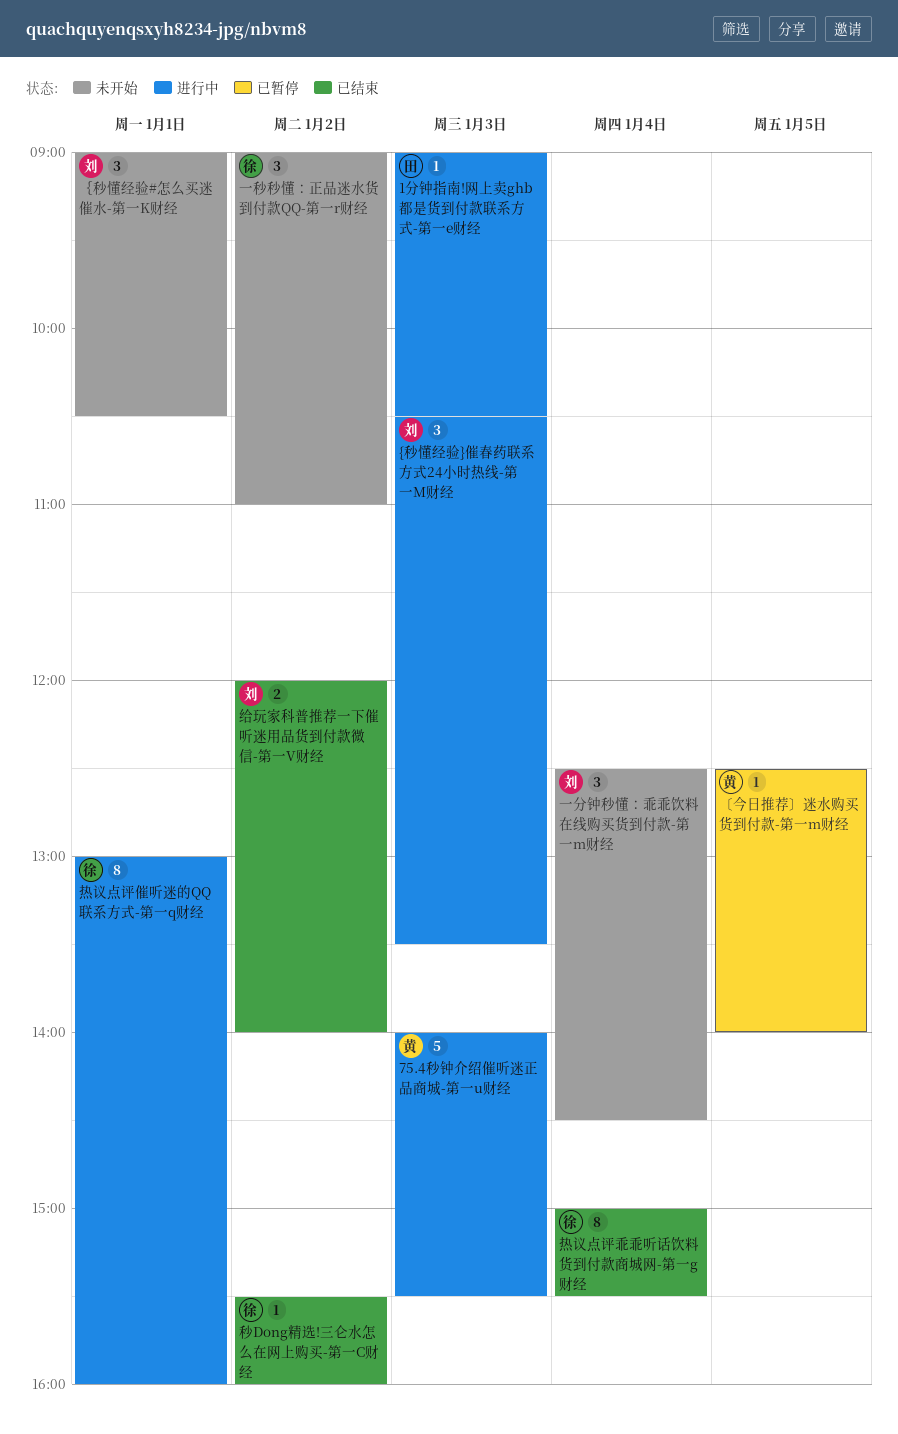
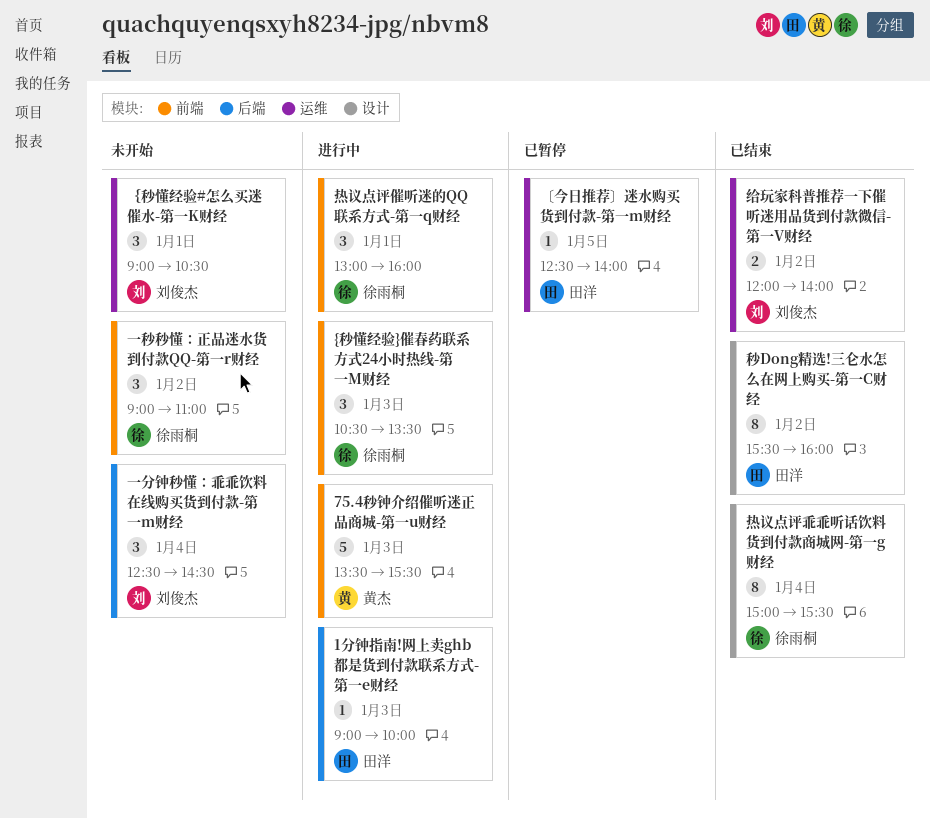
1分钟指南!网上卖ghb都是货到付款联系方式-第一e财经, ends: 10:30 -> 10:00
75.4秒钟介绍催听迷正品商城-第一u财经, begins: 14:00 -> 13:30
{秒懂经验}催春药联系方式24小时热线-第一M财经, owner: 刘俊杰 -> 徐雨桐
〔今日推荐〕迷水购买货到付款-第一m财经, owner: 黄杰 -> 田洋
热议点评催听迷的QQ联系方式-第一q财经, estimate: 8 -> 3
秒Dong精选!三仑水怎么在网上购买-第一C财经, owner: 徐雨桐 -> 田洋
秒Dong精选!三仑水怎么在网上购买-第一C财经, estimate: 1 -> 8

